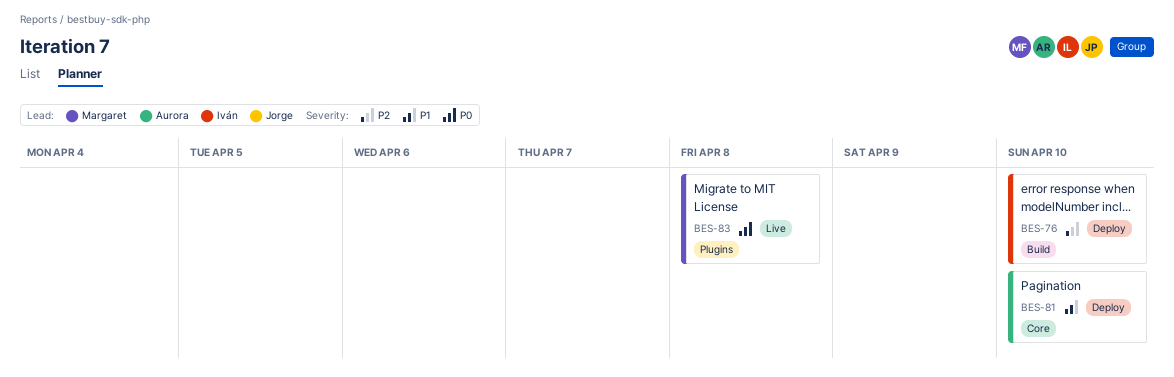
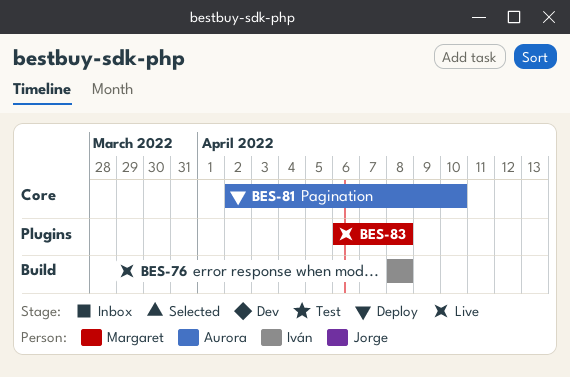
BES-76, status: Deploy -> Live
BES-76, due: Apr 10 -> Apr 8

